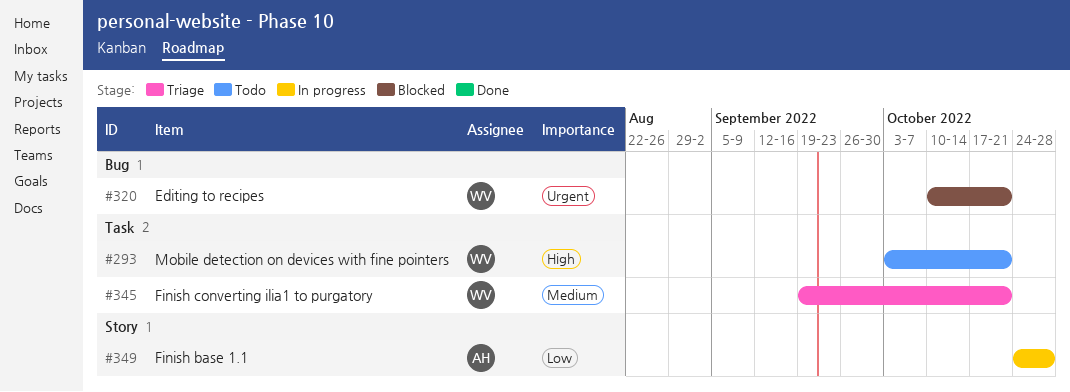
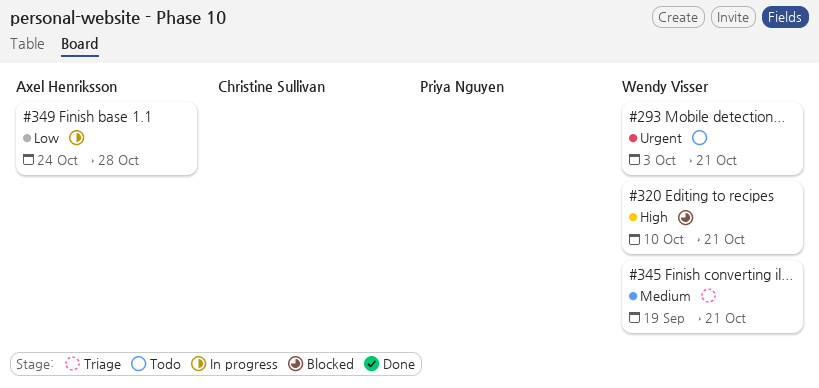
#293, priority: High -> Urgent
#320, priority: Urgent -> High

